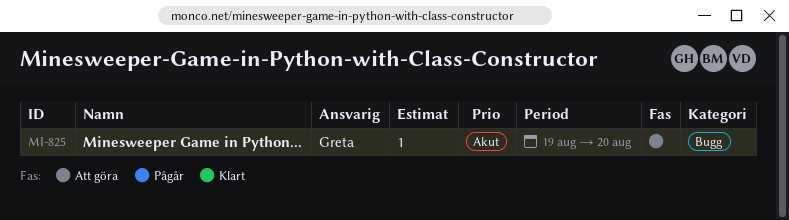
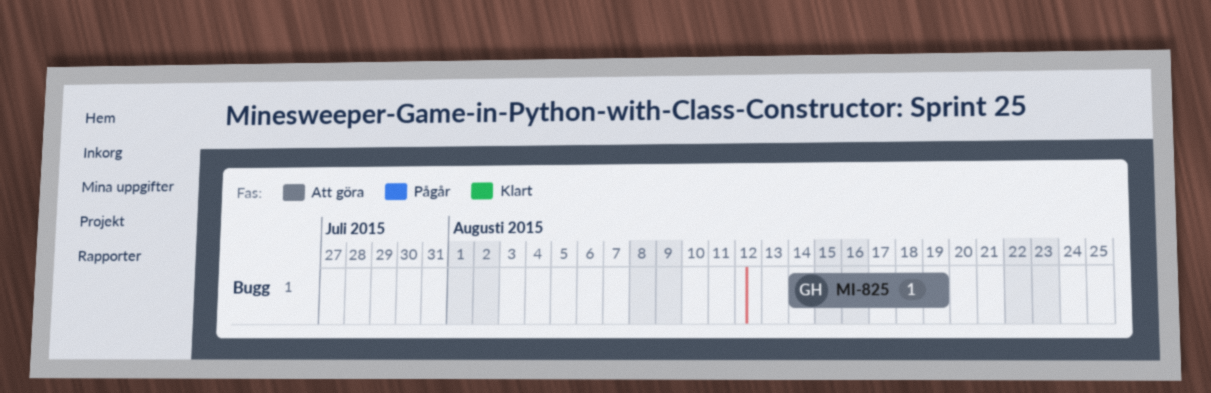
MI-825, start: Aug 19 -> Aug 14
MI-825, due: Aug 20 -> Aug 19

